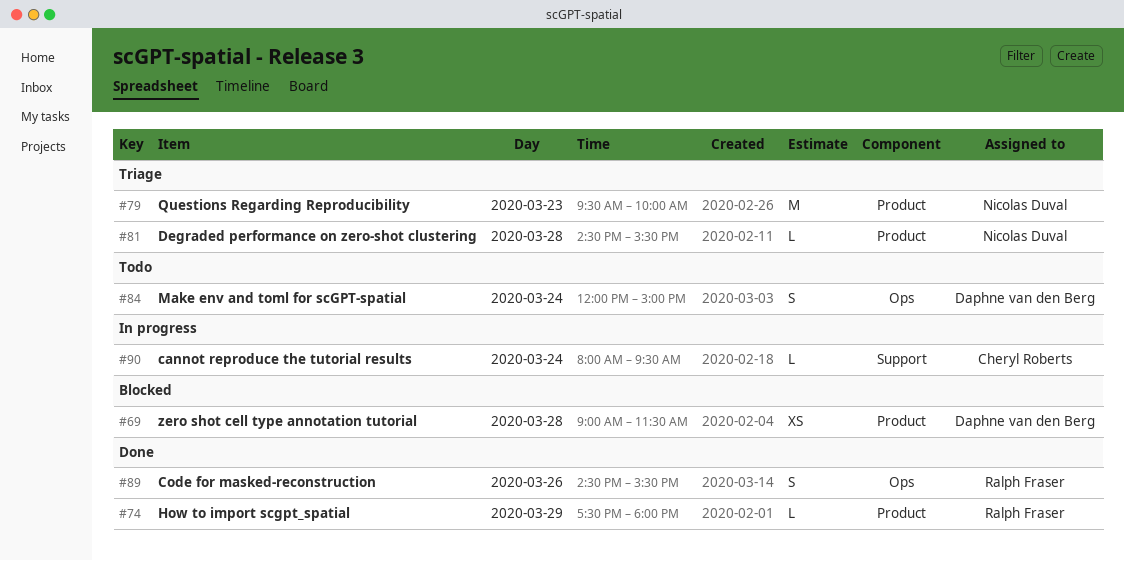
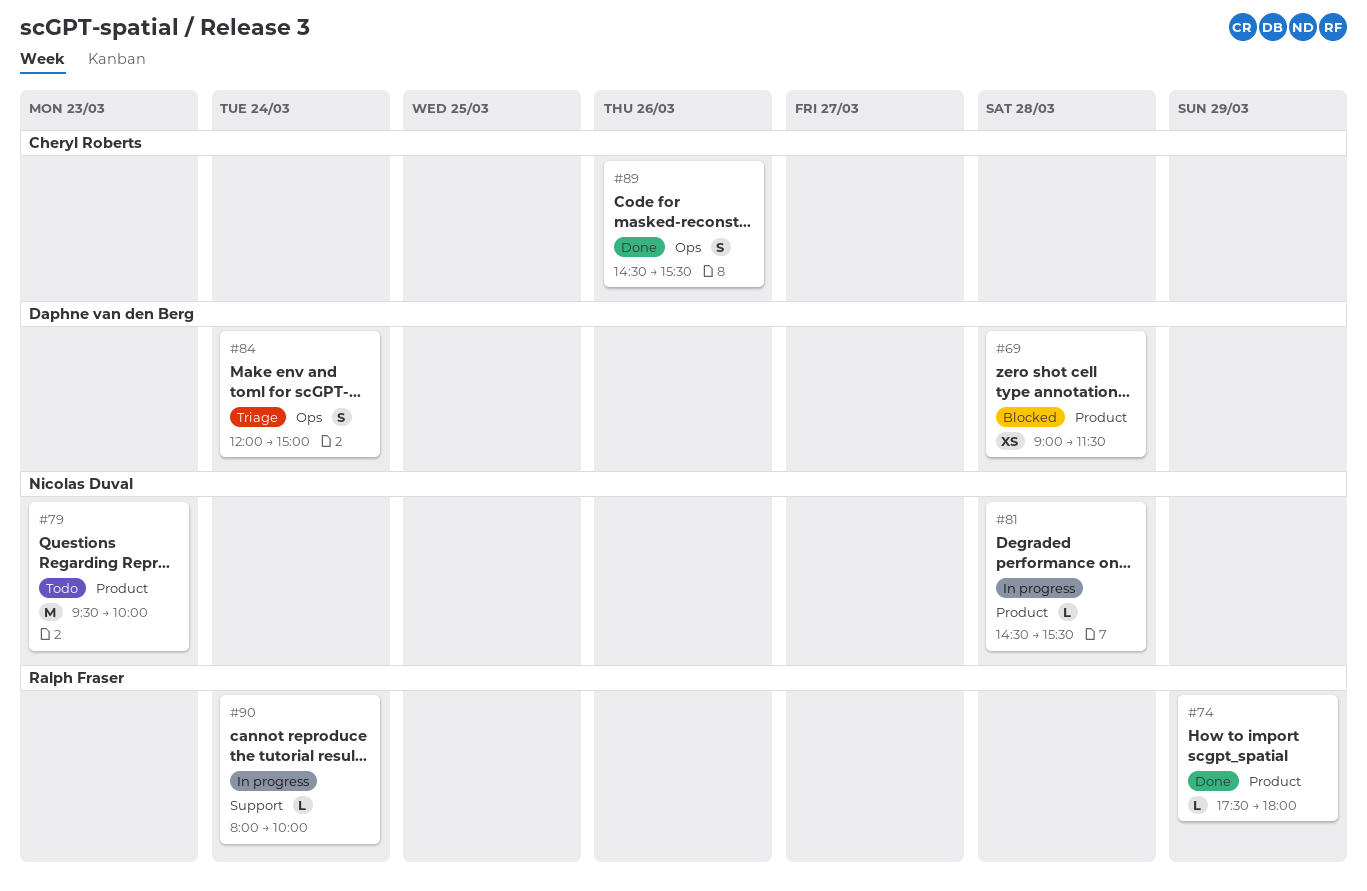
#79, status: Triage -> Todo
#81, status: Triage -> In progress
#84, status: Todo -> Triage
#89, owner: Ralph Fraser -> Cheryl Roberts
#90, owner: Cheryl Roberts -> Ralph Fraser
#90, ends: 09:30 -> 10:00

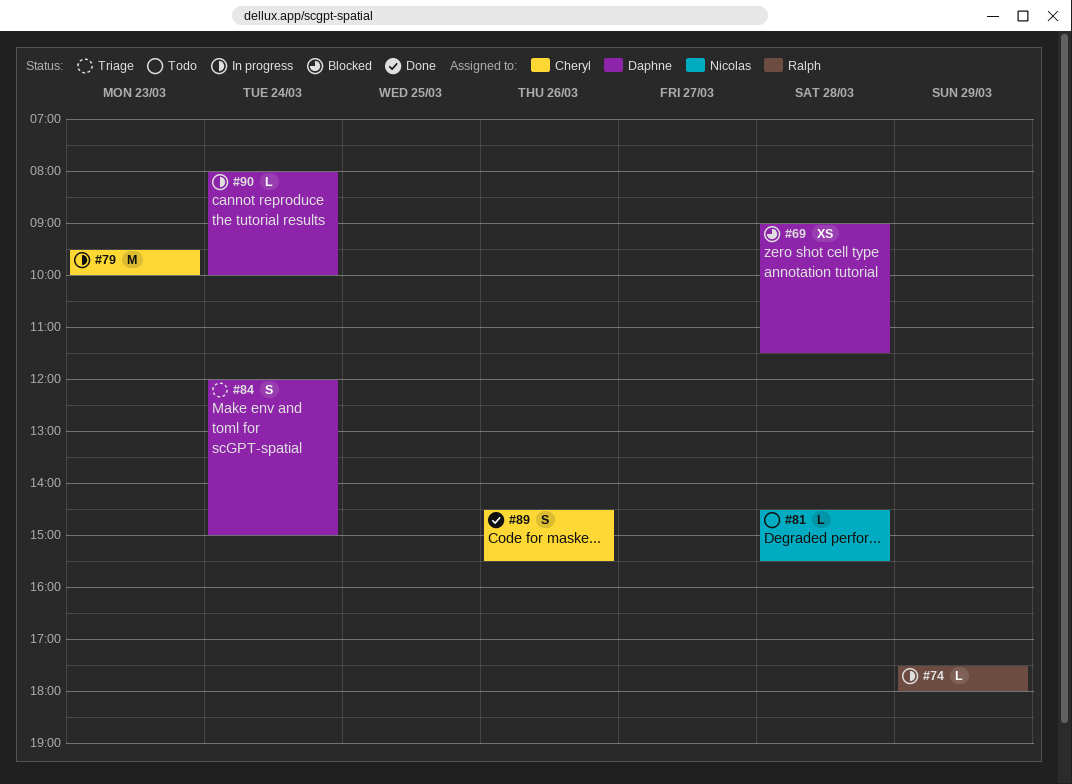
#74, status: Done -> In progress
#79, status: Todo -> In progress
#79, owner: Nicolas Duval -> Cheryl Roberts
#81, status: In progress -> Todo
#90, owner: Ralph Fraser -> Daphne van den Berg

